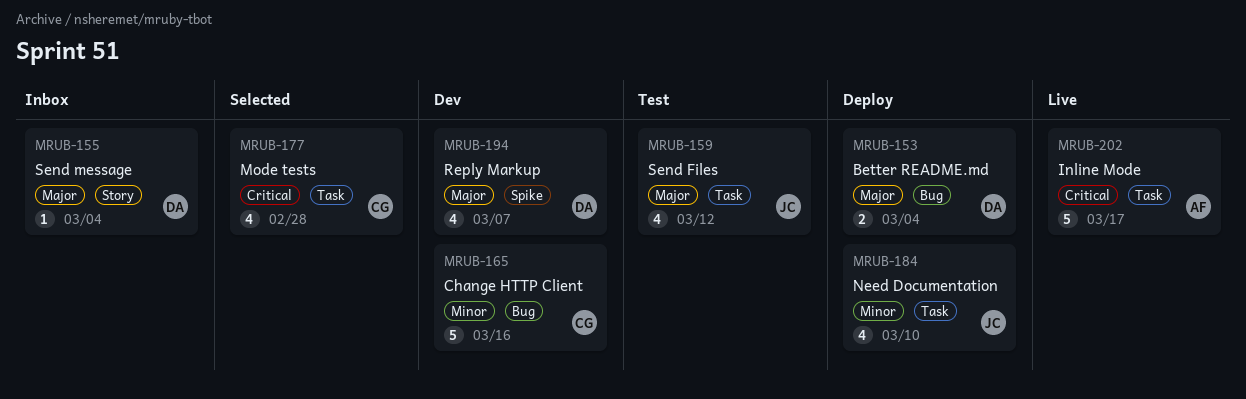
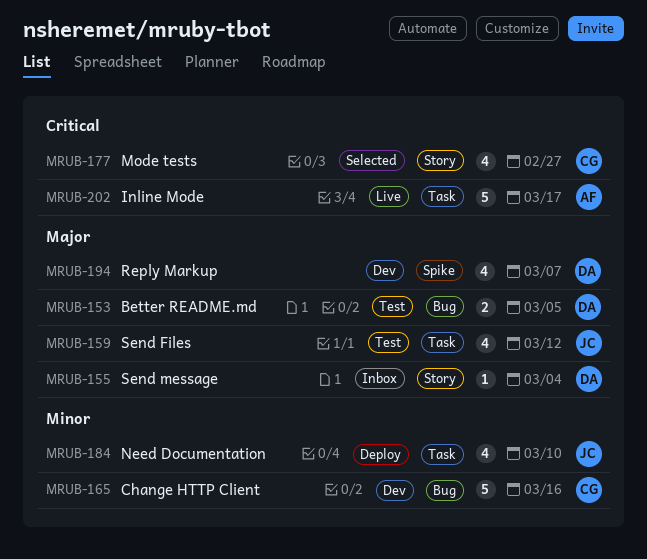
MRUB-153, status: Deploy -> Test
MRUB-153, due: Mar 4 -> Mar 5
MRUB-177, label: Task -> Story
MRUB-177, due: Feb 28 -> Feb 27

